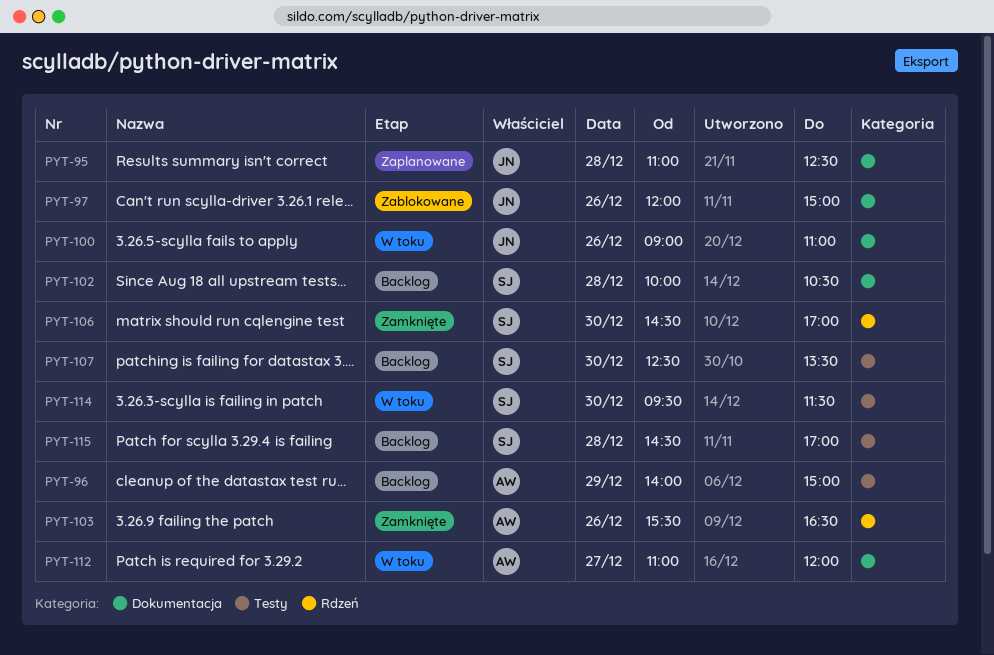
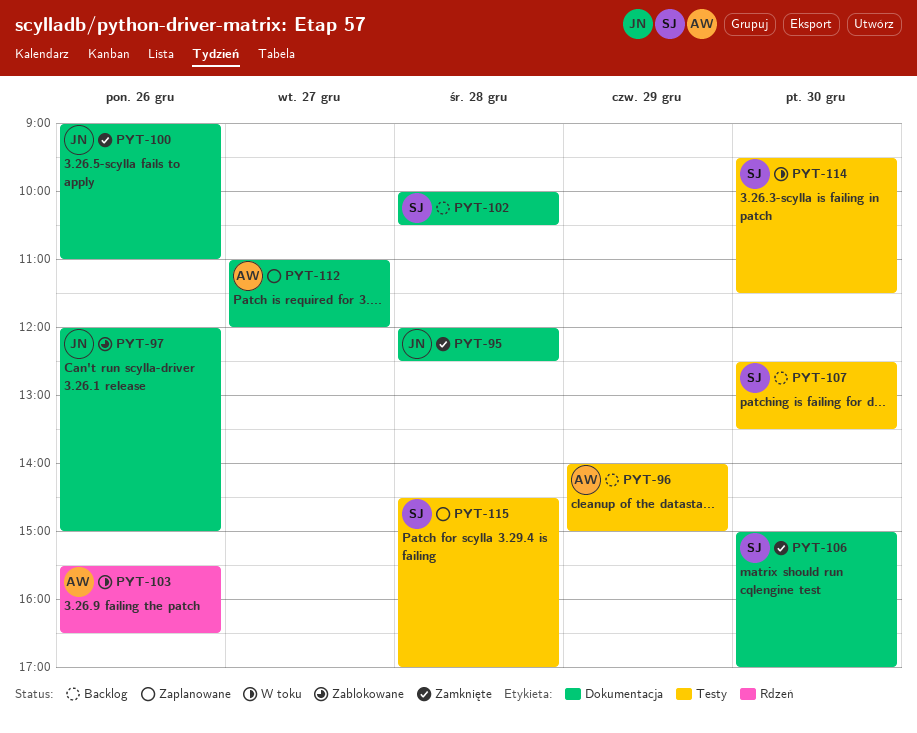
PYT-95, status: Zaplanowane -> Zamknięte
PYT-95, begins: 11:00 -> 12:00
PYT-100, status: W toku -> Zamknięte
PYT-103, status: Zamknięte -> W toku
PYT-106, label: Rdzeń -> Dokumentacja
PYT-106, begins: 14:30 -> 15:00
PYT-112, status: W toku -> Zaplanowane
PYT-115, status: Backlog -> Zaplanowane

